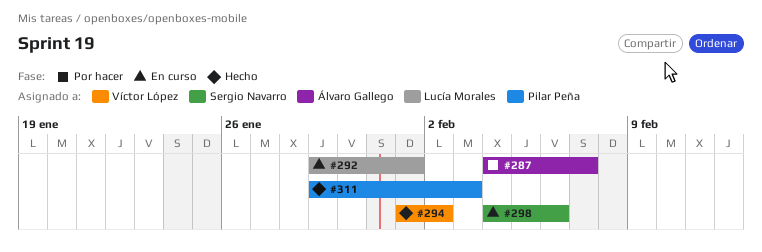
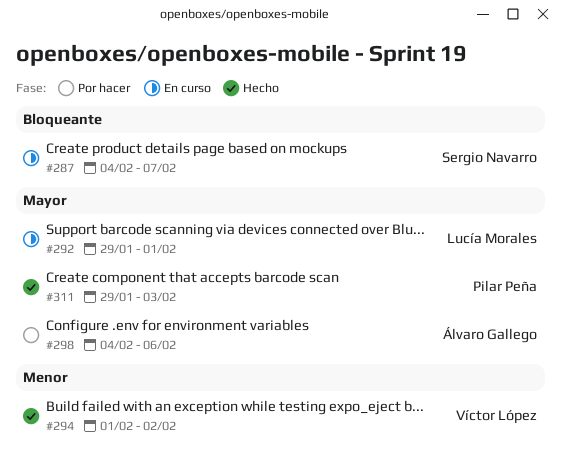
#287, status: Por hacer -> En curso
#287, owner: Álvaro Gallego -> Sergio Navarro
#298, status: En curso -> Por hacer
#298, owner: Sergio Navarro -> Álvaro Gallego

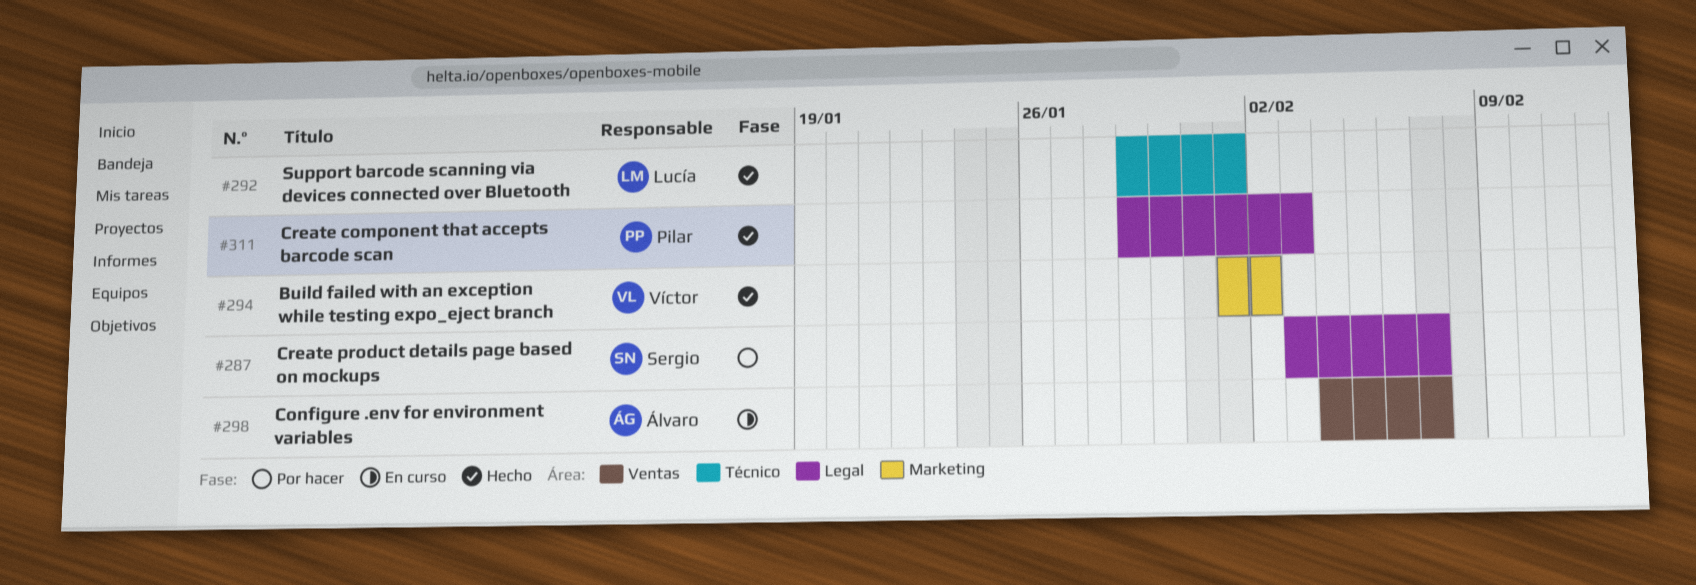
#287, status: En curso -> Por hacer
#287, start: Feb 4 -> Feb 3
#292, status: En curso -> Hecho
#298, status: Por hacer -> En curso
#298, due: Feb 6 -> Feb 7

